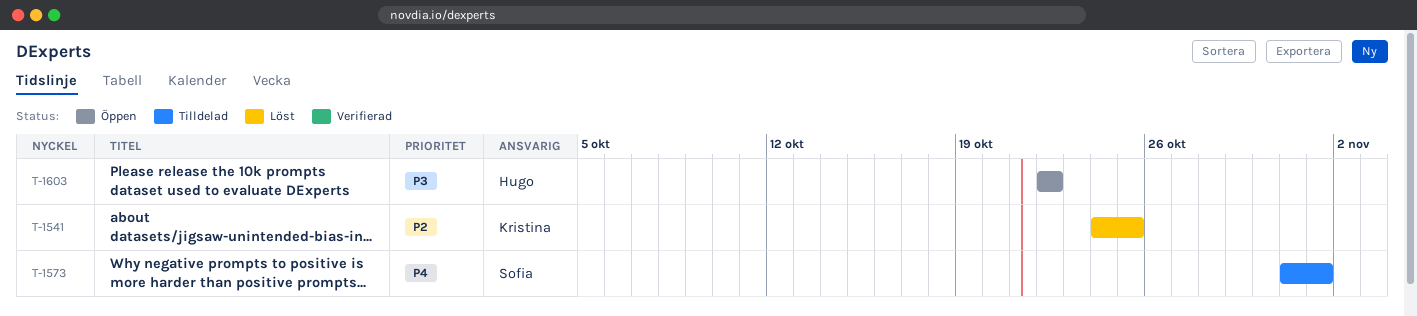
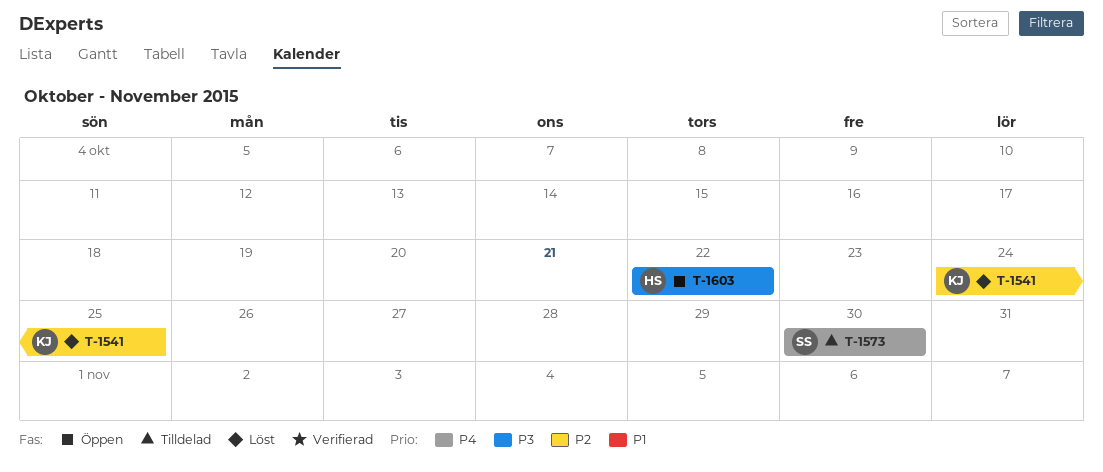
T-1573, start: Oct 31 -> Oct 30
T-1573, due: Nov 1 -> Oct 30

